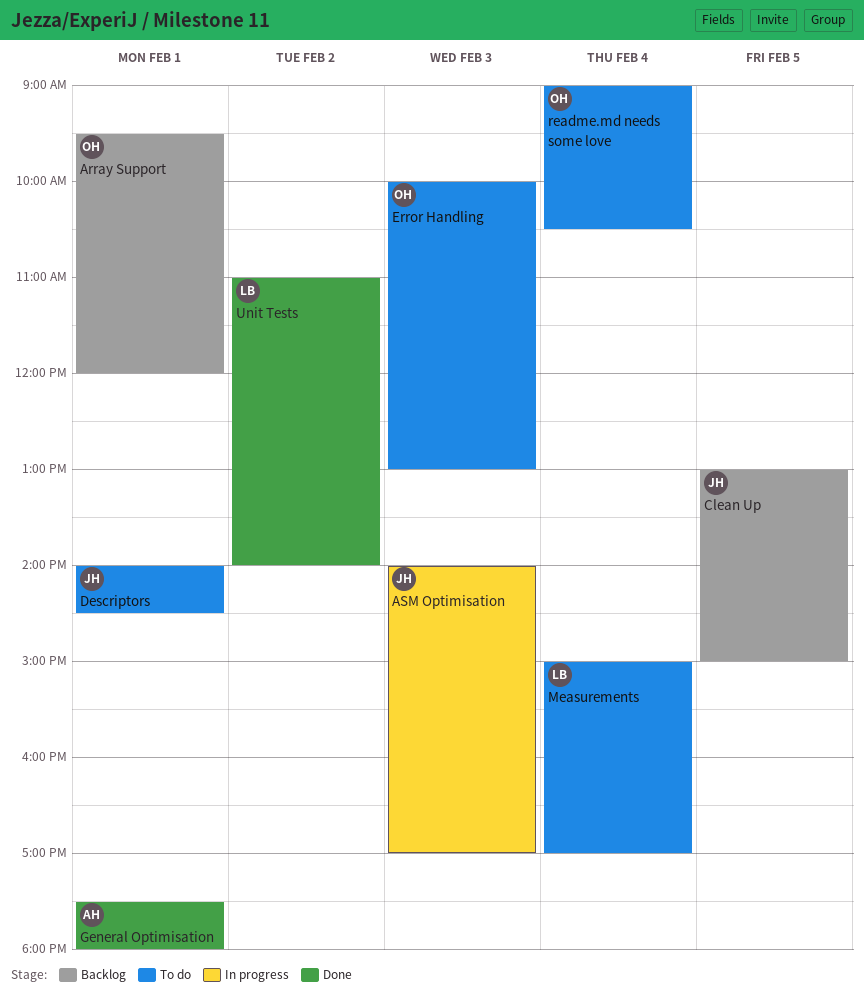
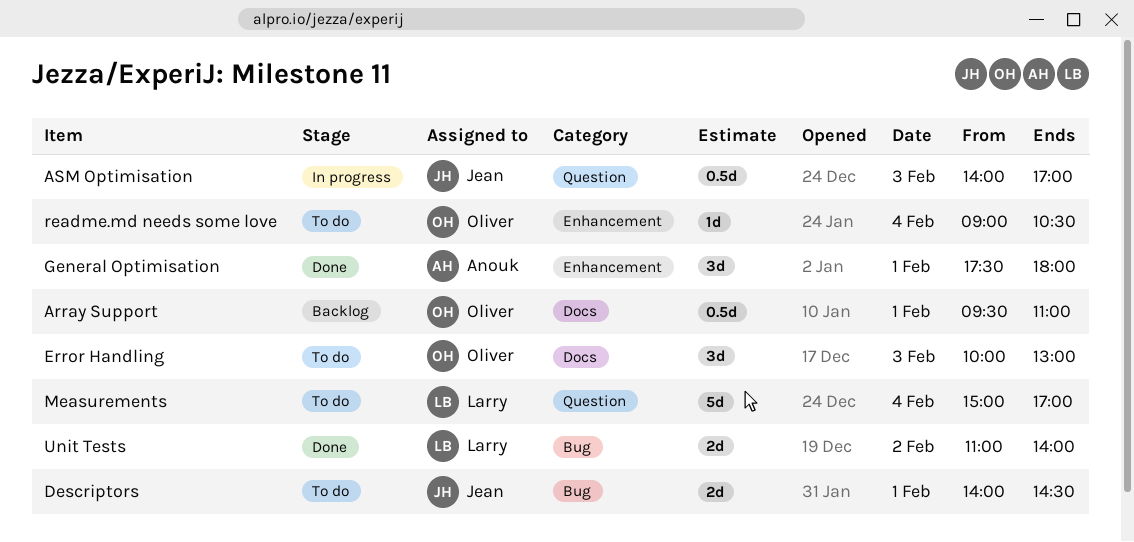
Array Support, ends: 12:00 -> 11:00
Clean Up: present -> none

